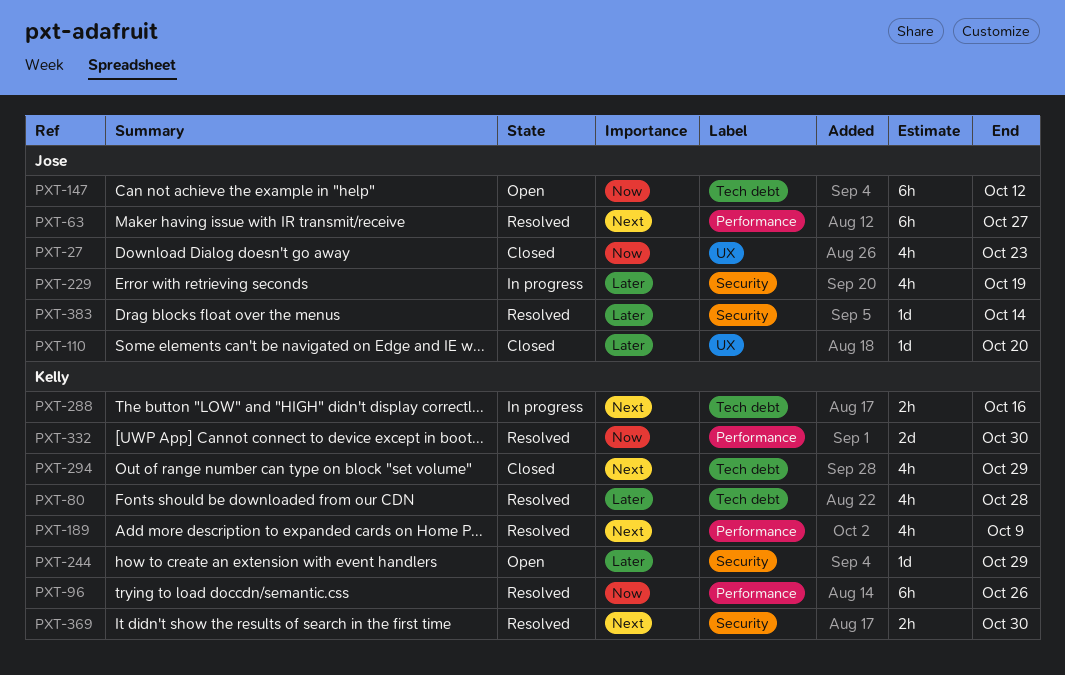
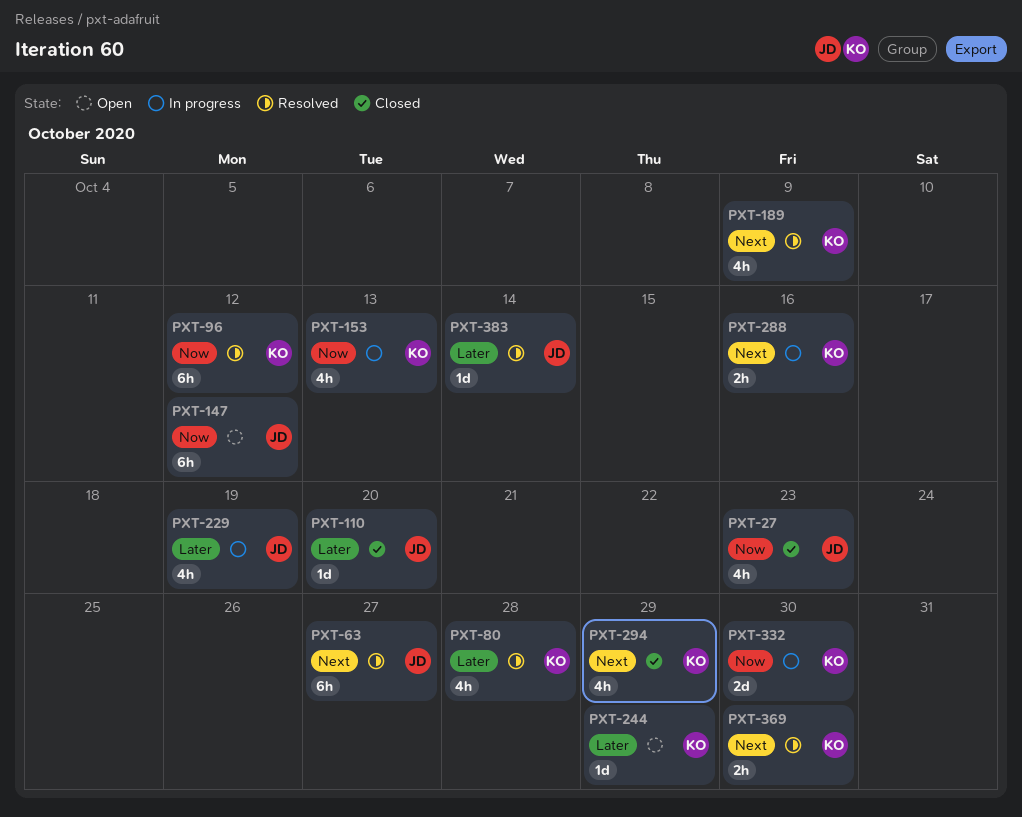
PXT-96, due: Oct 26 -> Oct 12
PXT-153: none -> present
PXT-332, status: Resolved -> In progress

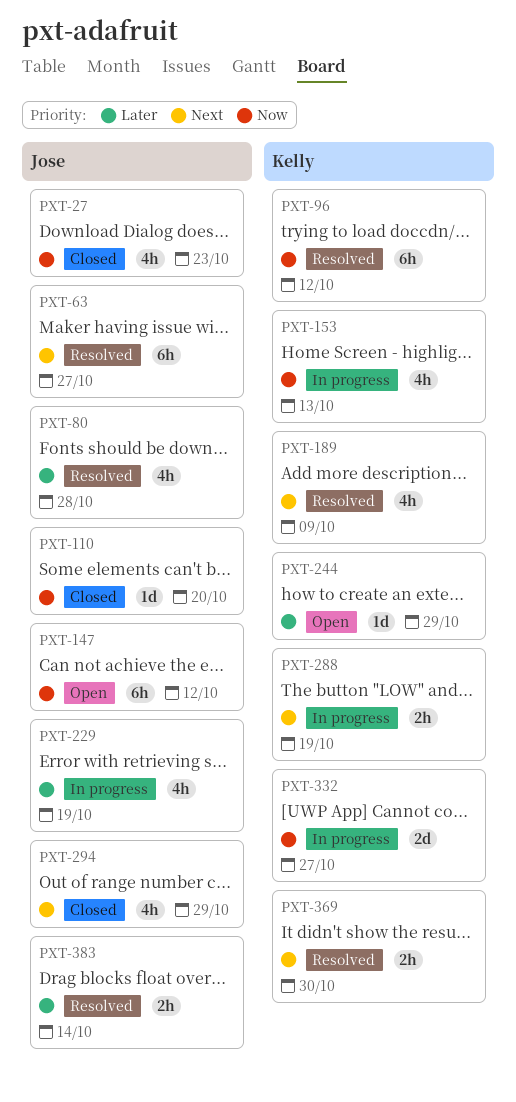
PXT-80, owner: Kelly -> Jose
PXT-110, priority: Later -> Now
PXT-288, due: Oct 16 -> Oct 19
PXT-294, owner: Kelly -> Jose
PXT-332, due: Oct 30 -> Oct 27
PXT-383, estimate: 1d -> 2h

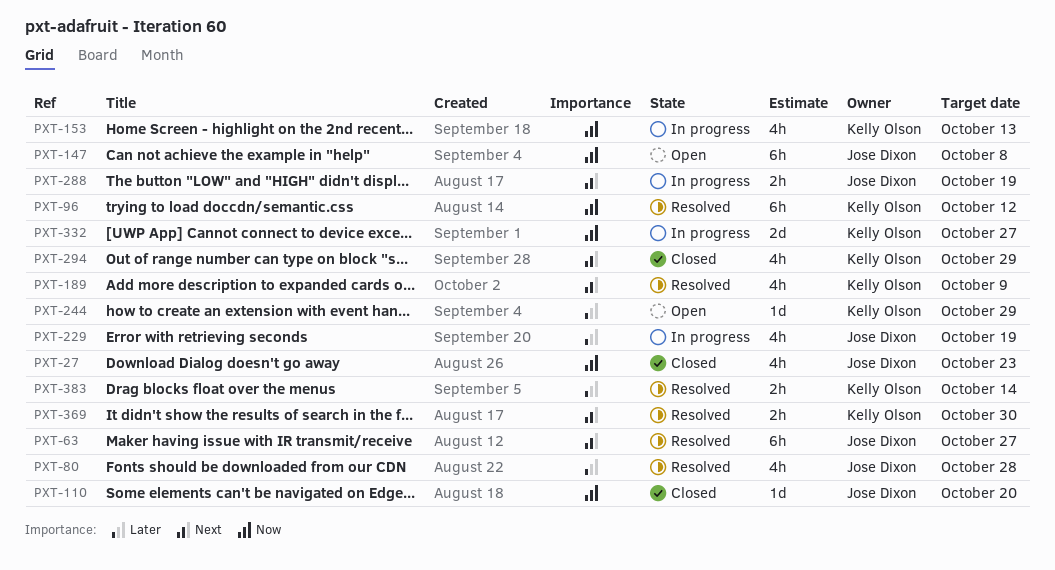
PXT-147, due: Oct 12 -> Oct 8
PXT-288, owner: Kelly Olson -> Jose Dixon
PXT-294, owner: Jose Dixon -> Kelly Olson
PXT-383, owner: Jose Dixon -> Kelly Olson

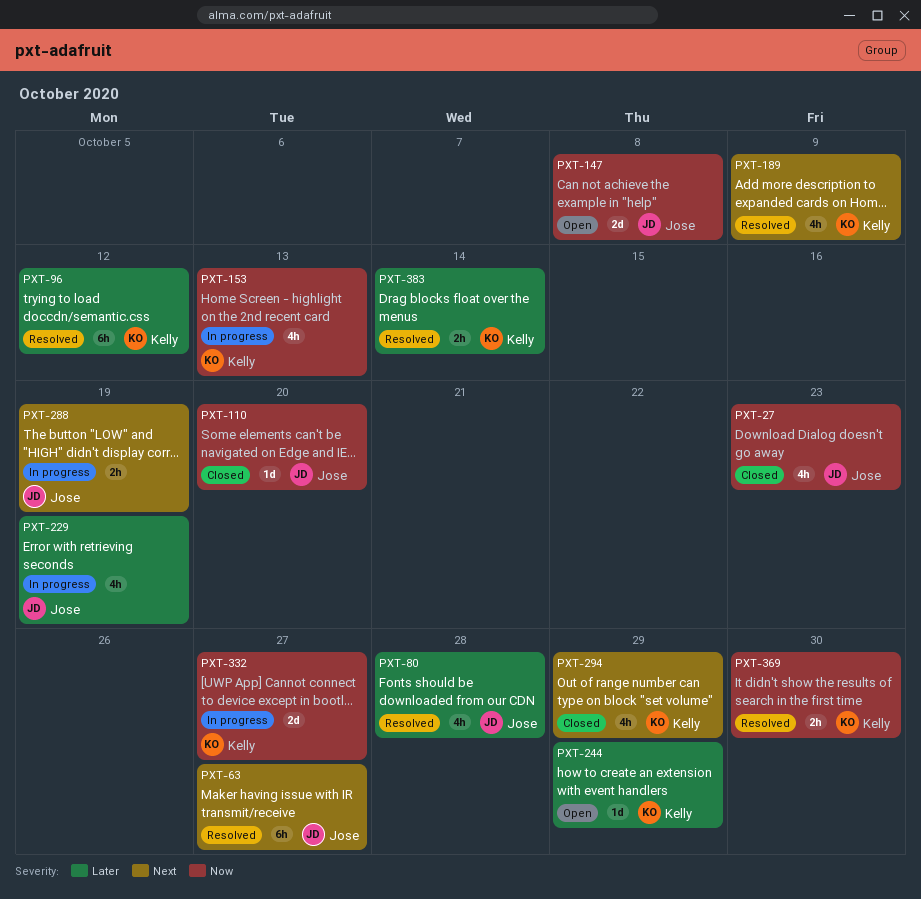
PXT-96, priority: Now -> Later
PXT-147, estimate: 6h -> 2d
PXT-369, priority: Next -> Now

